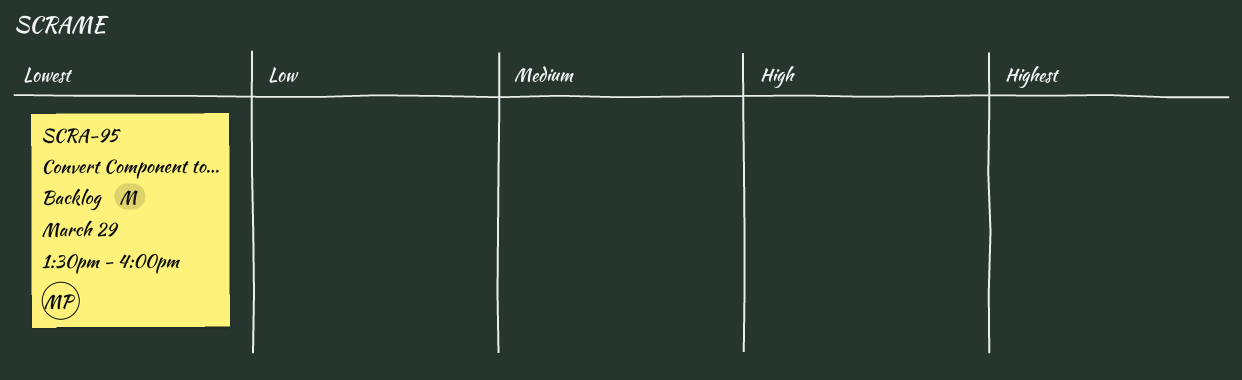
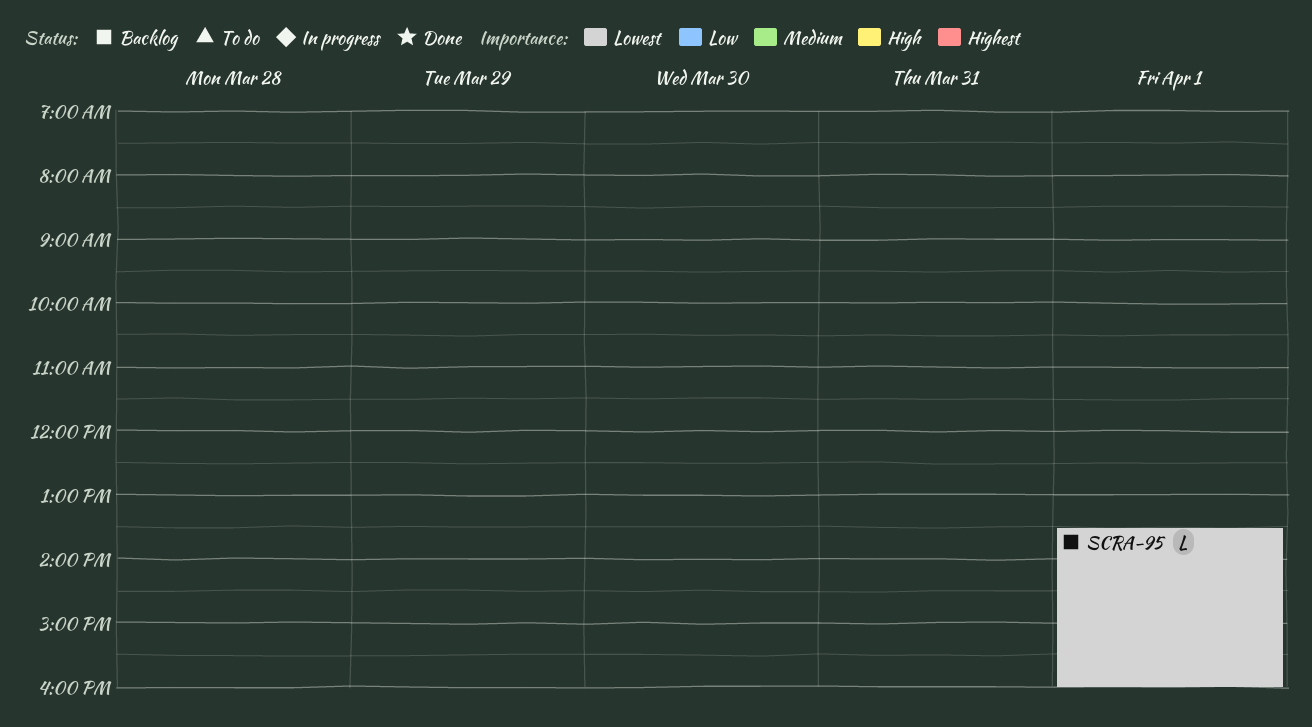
SCRA-95, estimate: M -> L
SCRA-95, day: Mar 29 -> Apr 1

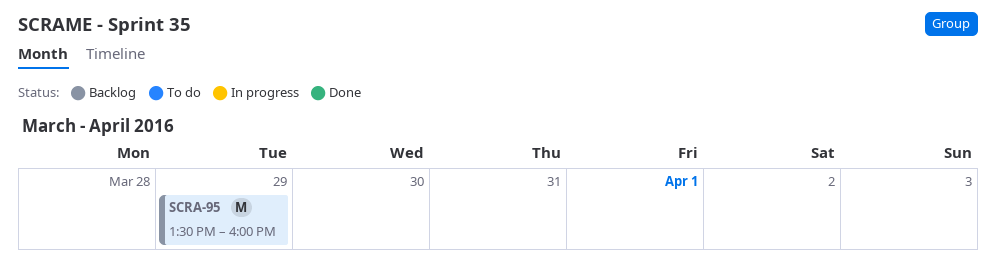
SCRA-95, estimate: L -> M
SCRA-95, day: Apr 1 -> Mar 29

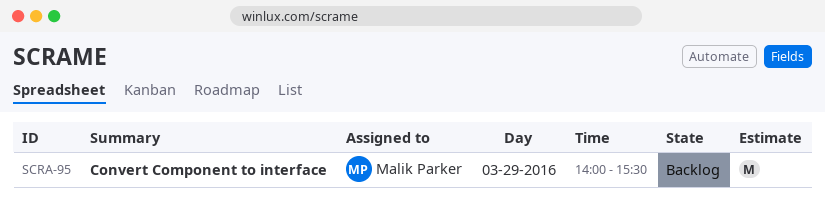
SCRA-95, begins: 13:30 -> 14:00
SCRA-95, ends: 16:00 -> 15:30

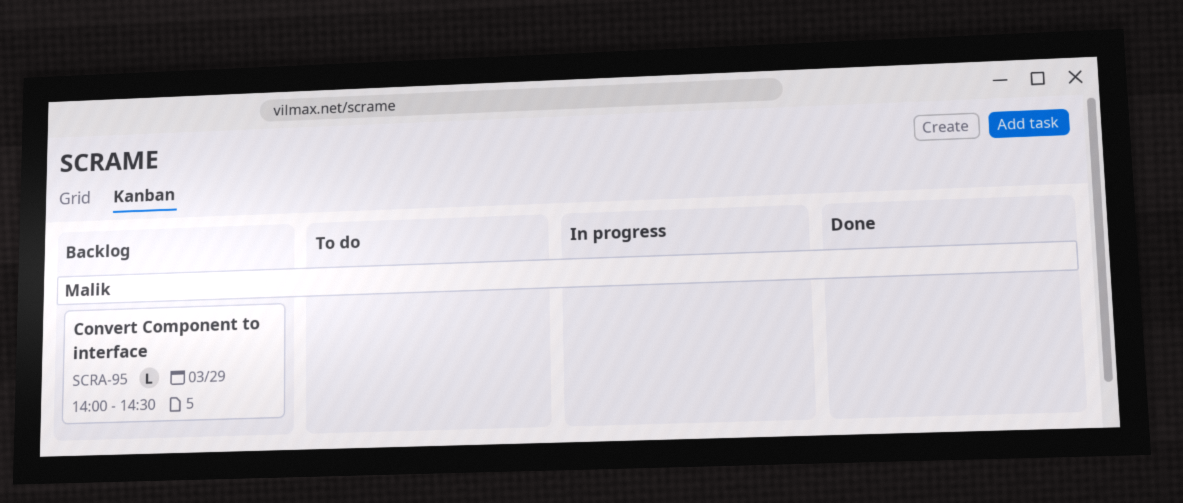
SCRA-95, estimate: M -> L
SCRA-95, ends: 15:30 -> 14:30

